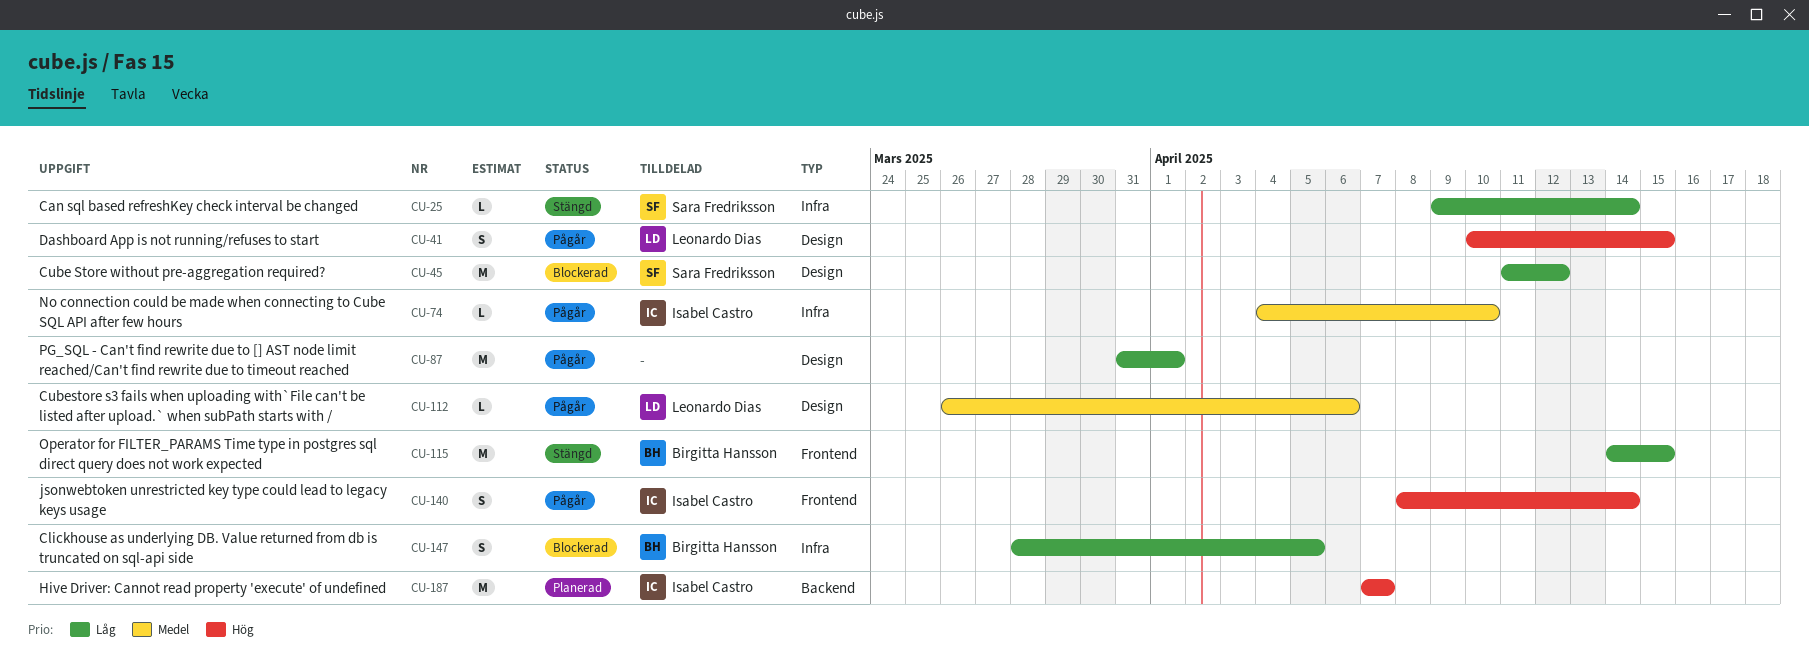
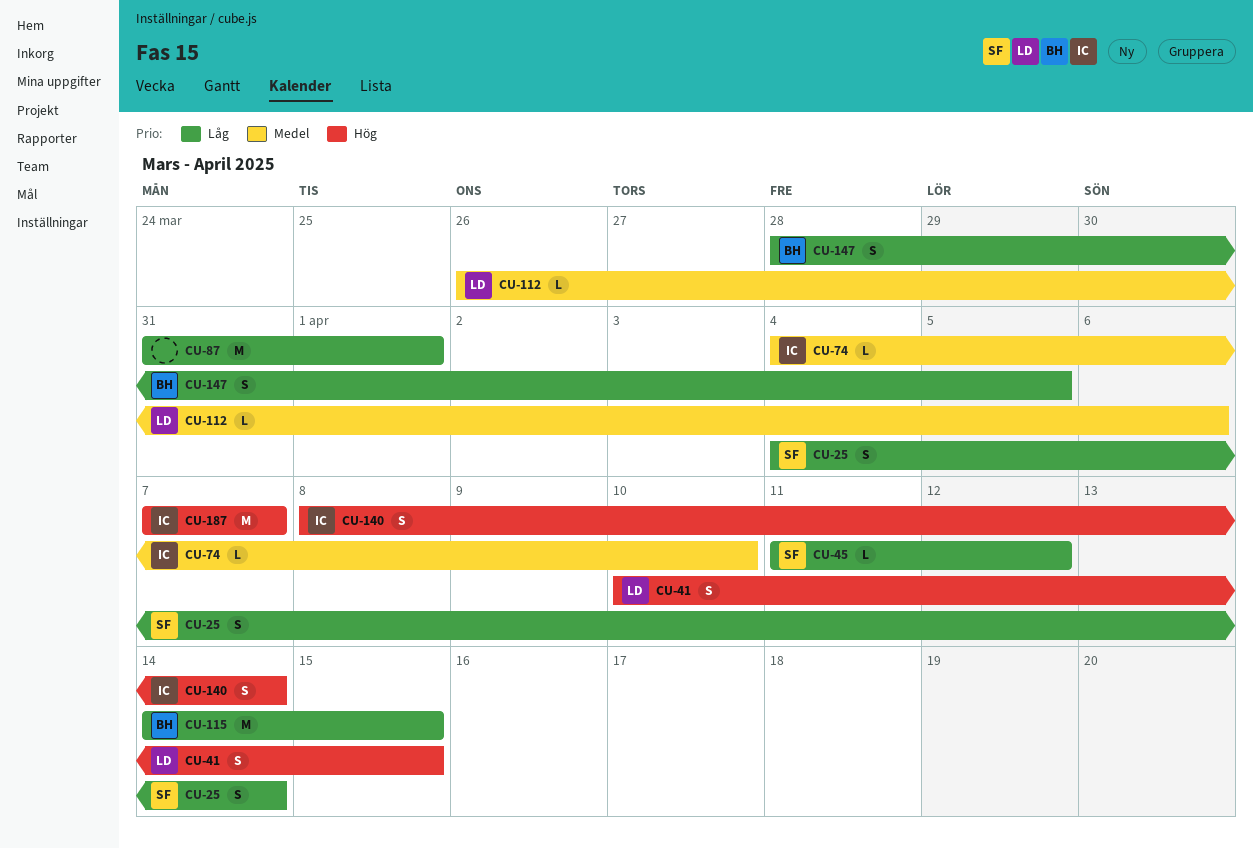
CU-25, estimate: L -> S
CU-25, start: Apr 9 -> Apr 4
CU-45, estimate: M -> L

